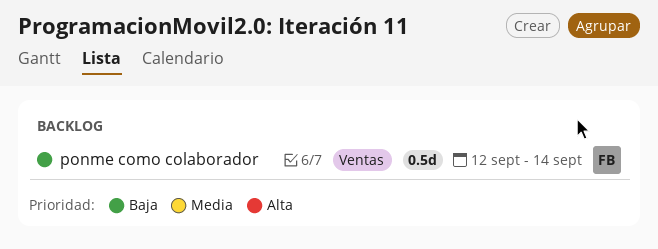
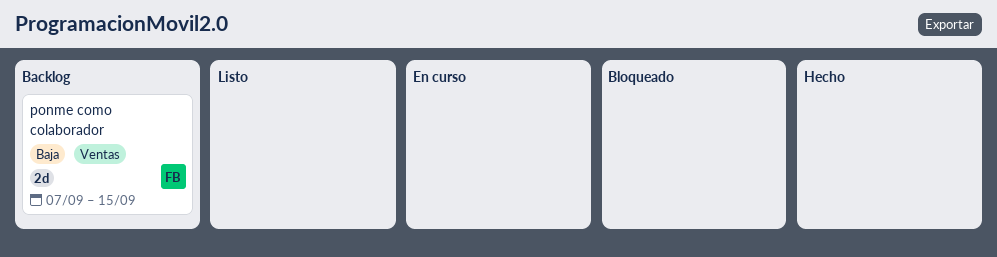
ponme como colaborador, estimate: 0.5d -> 2d
ponme como colaborador, start: Sep 12 -> Sep 7
ponme como colaborador, due: Sep 14 -> Sep 15

